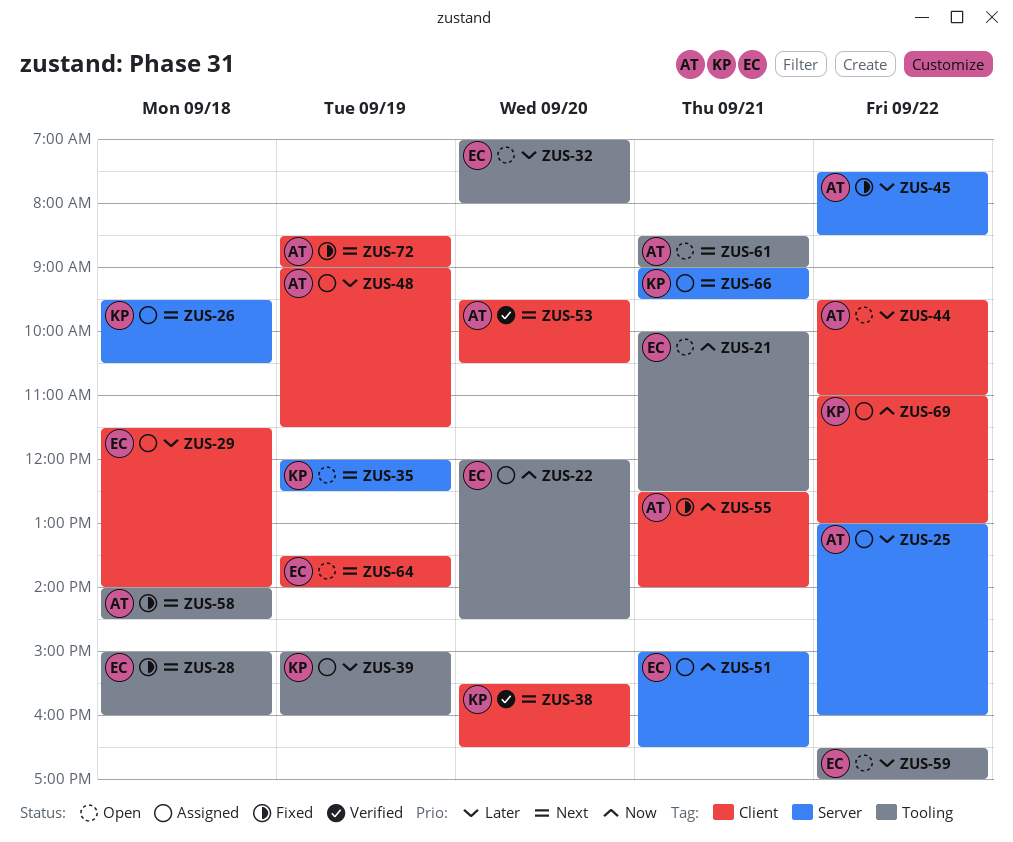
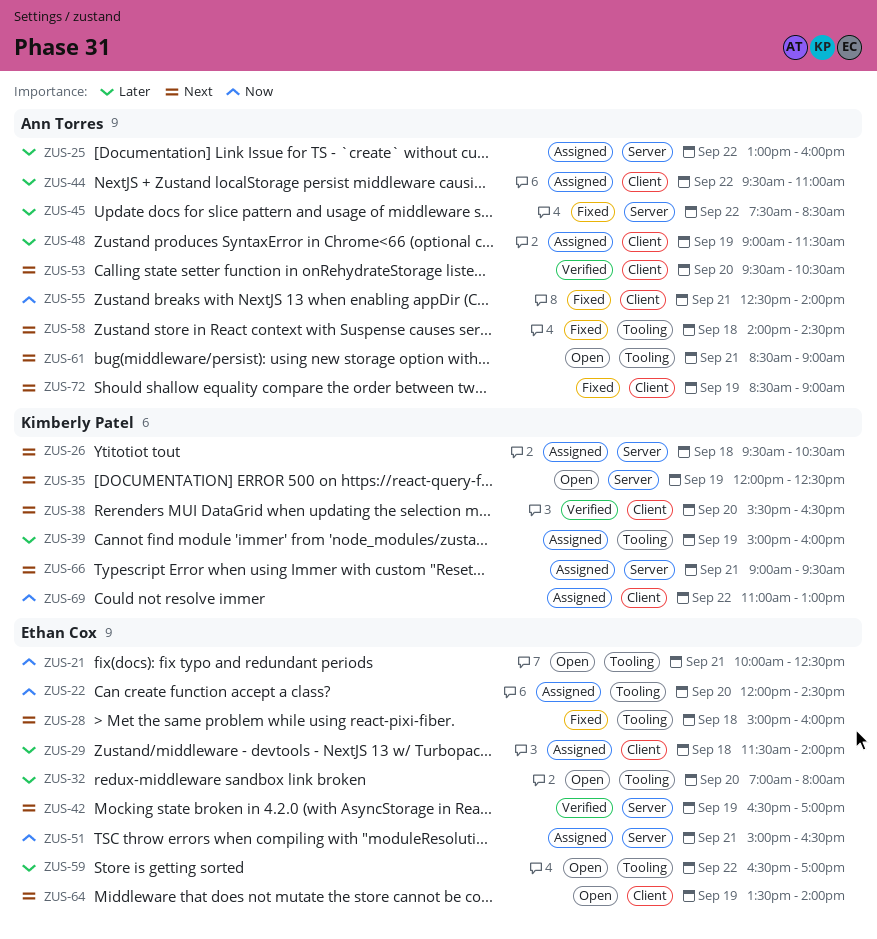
ZUS-42: none -> present
ZUS-44, status: Open -> Assigned

